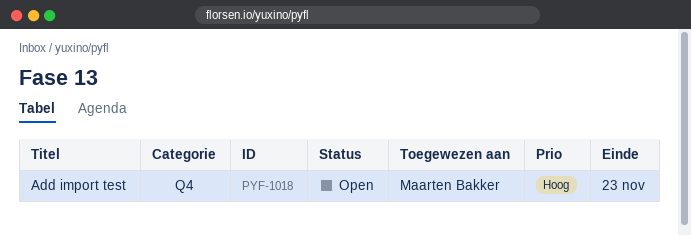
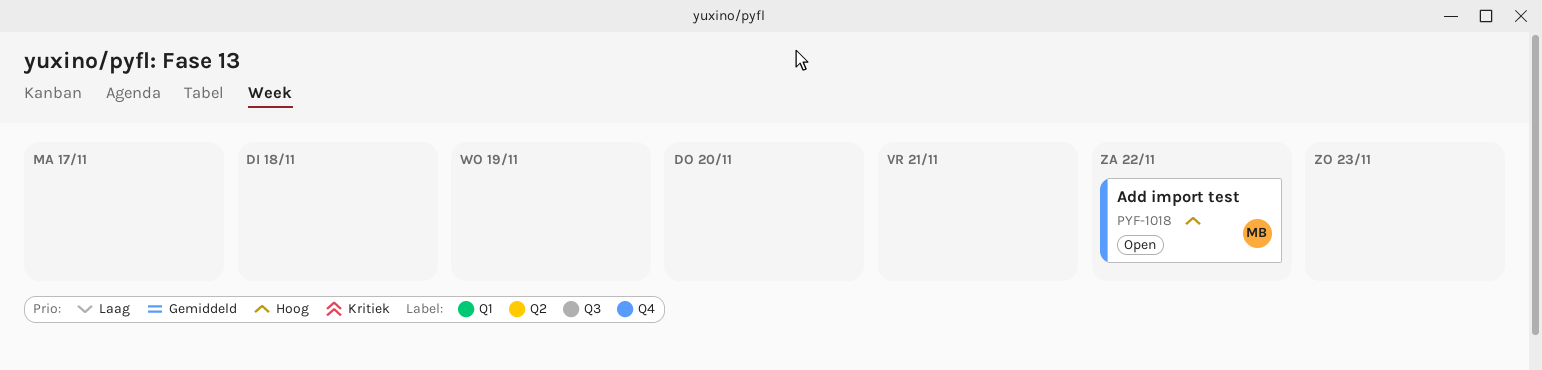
PYF-1018, due: Nov 23 -> Nov 22

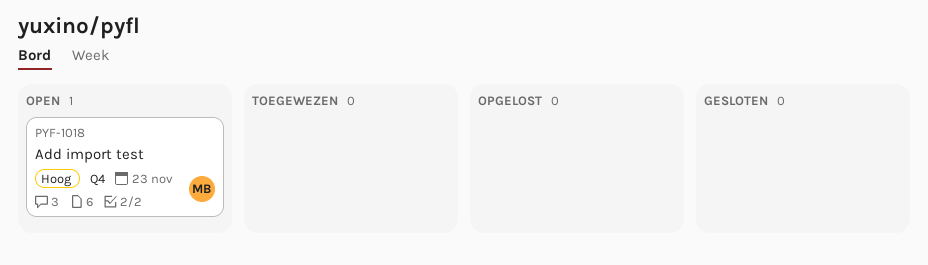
PYF-1018, due: Nov 22 -> Nov 23

